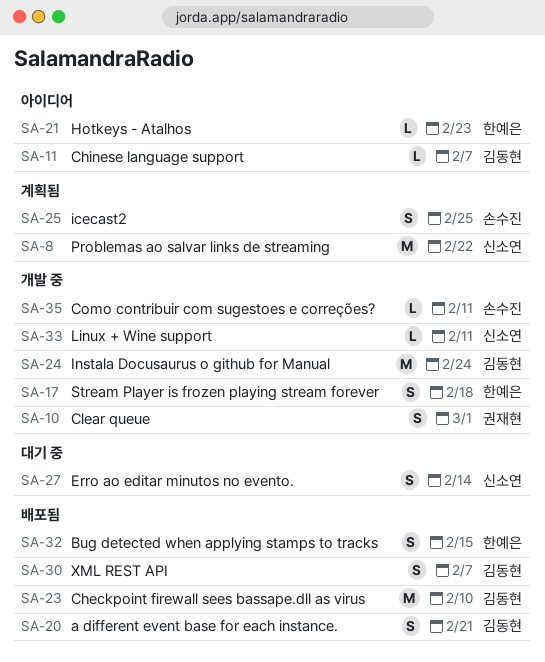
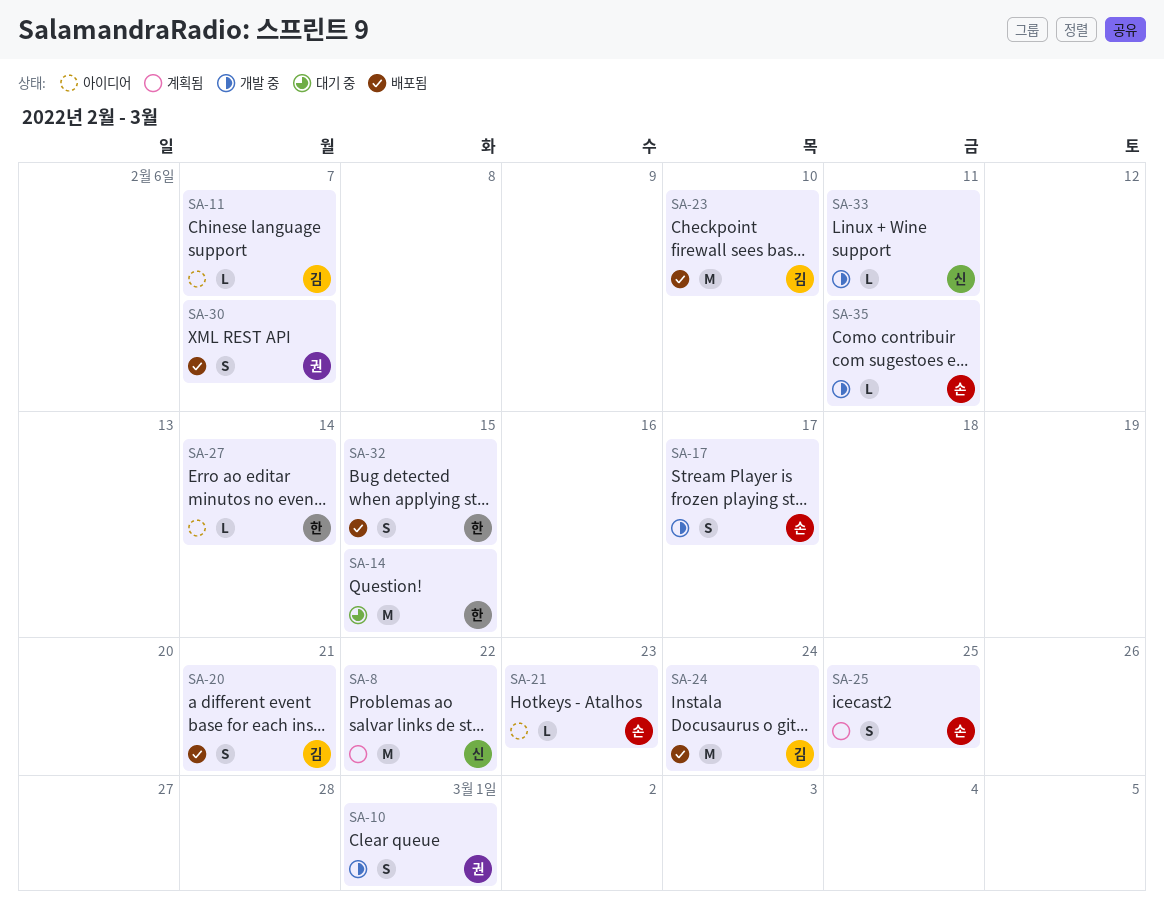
SA-14: none -> present
SA-17, owner: 한예은 -> 손수진
SA-17, due: Feb 18 -> Feb 17
SA-21, owner: 한예은 -> 손수진
SA-24, status: 개발 중 -> 배포됨
SA-27, status: 대기 중 -> 아이디어
SA-27, owner: 신소연 -> 한예은
SA-27, estimate: S -> L
SA-30, owner: 김동현 -> 권재현

